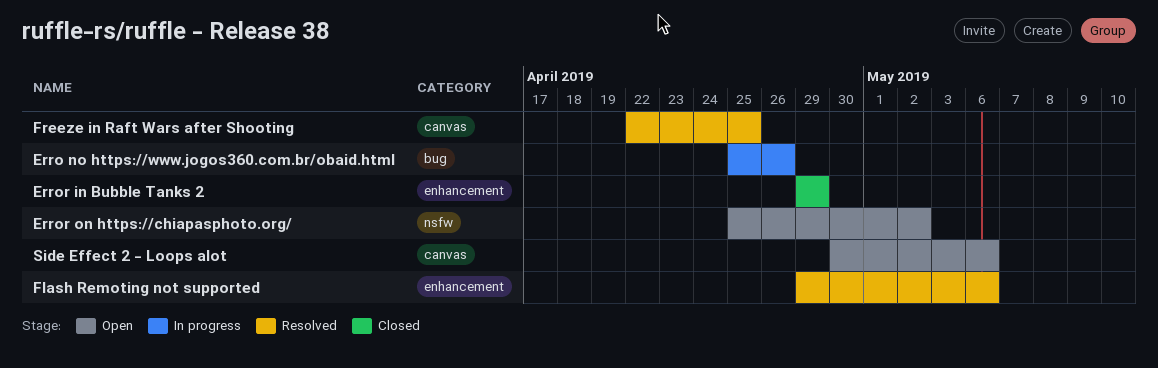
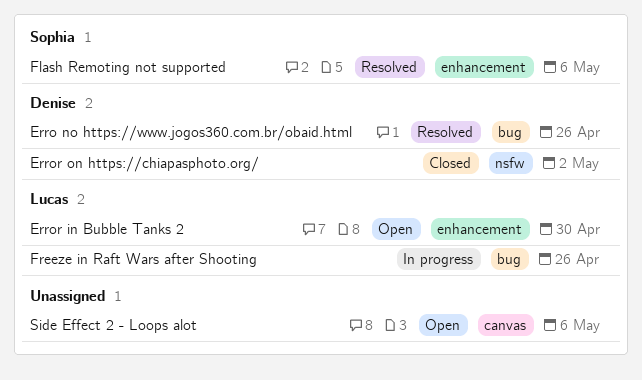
Erro no https://www.jogos360.com.br/obaid.html, status: In progress -> Resolved
Error in Bubble Tanks 2, status: Closed -> Open
Error in Bubble Tanks 2, due: Apr 29 -> Apr 30
Error on https://chiapasphoto.org/, status: Open -> Closed
Freeze in Raft Wars after Shooting, status: Resolved -> In progress
Freeze in Raft Wars after Shooting, label: canvas -> bug
Freeze in Raft Wars after Shooting, due: Apr 25 -> Apr 26

